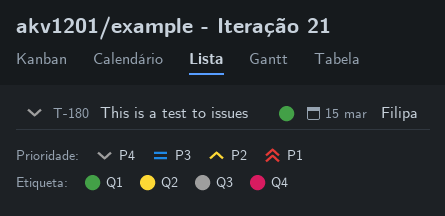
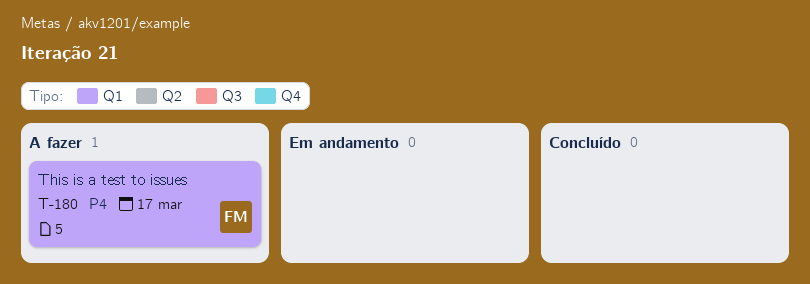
T-180, due: Mar 15 -> Mar 17

